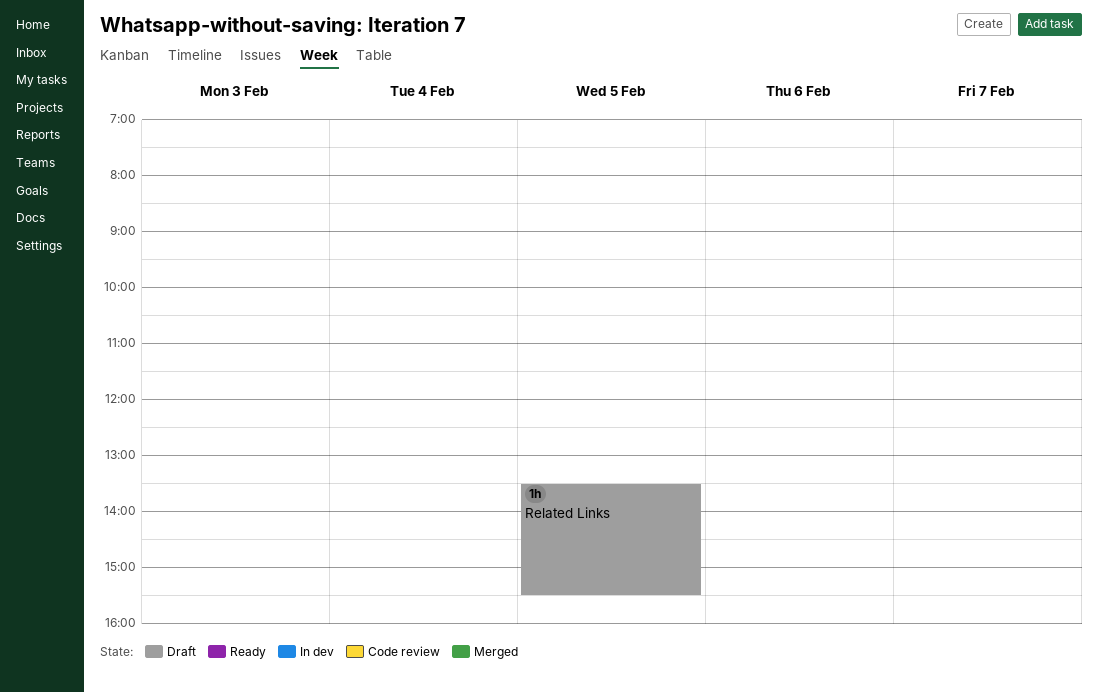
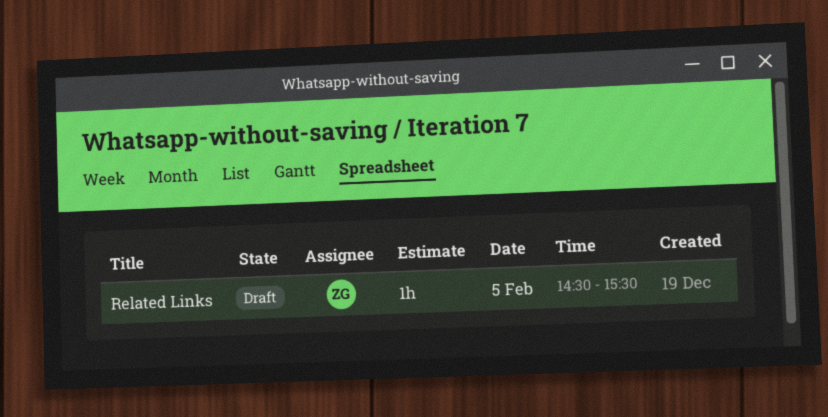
Related Links, begins: 13:30 -> 14:30

